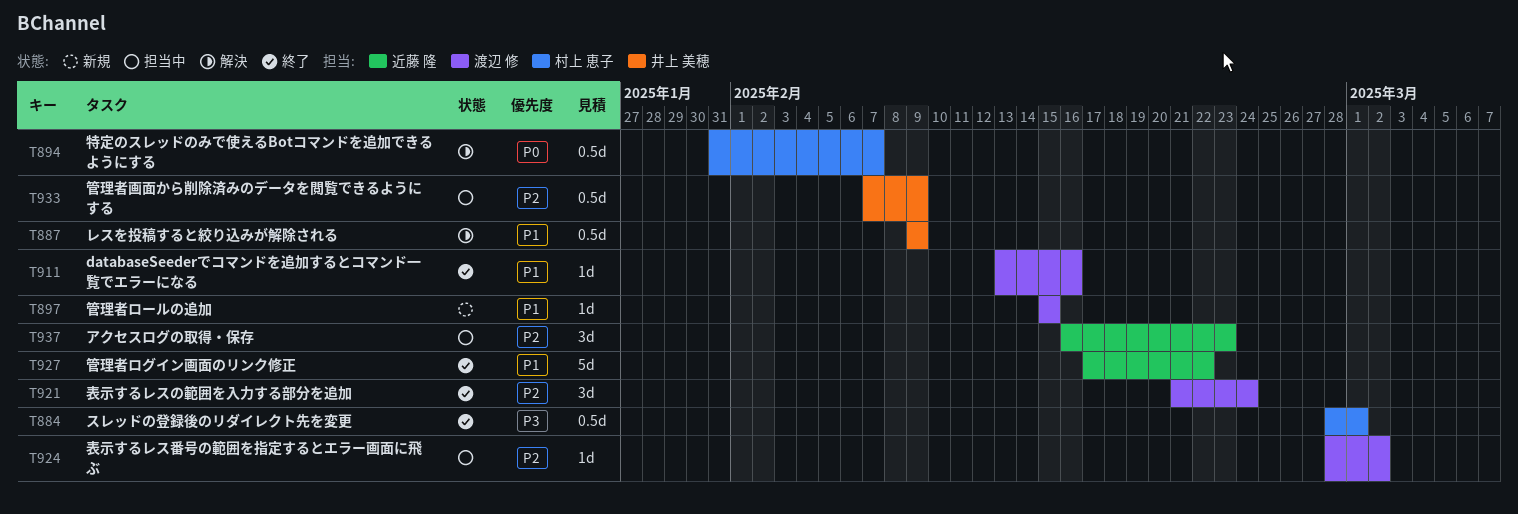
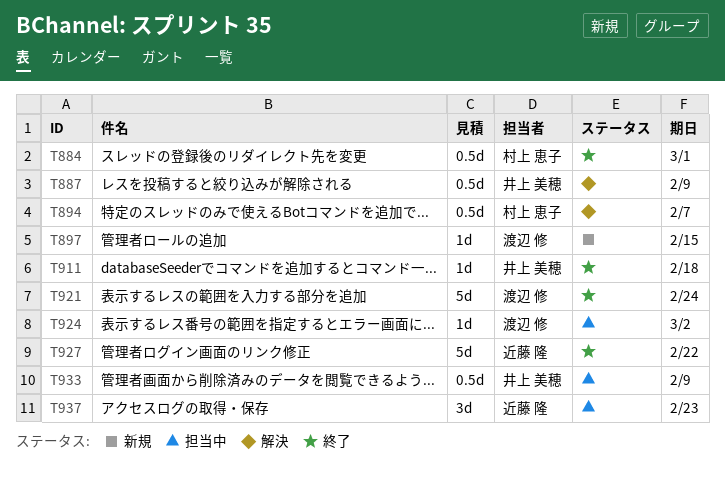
T911, owner: 渡辺 修 -> 井上 美穂
T911, due: Feb 16 -> Feb 18
T921, estimate: 3d -> 5d

